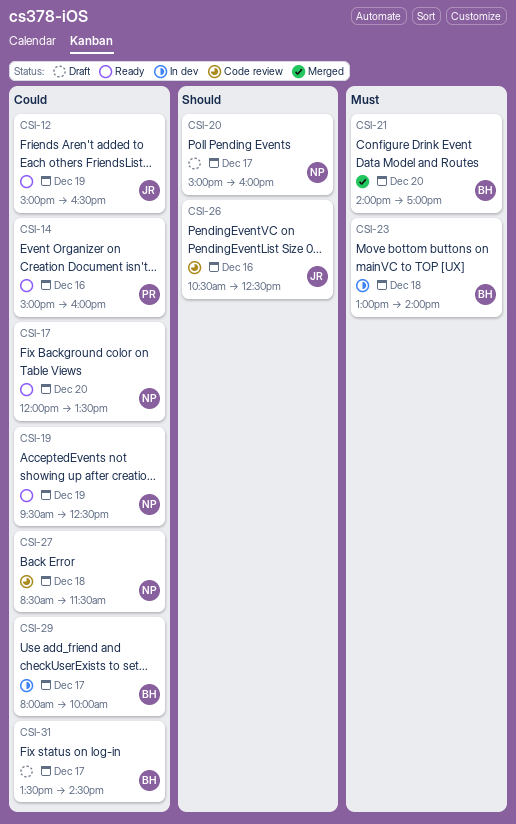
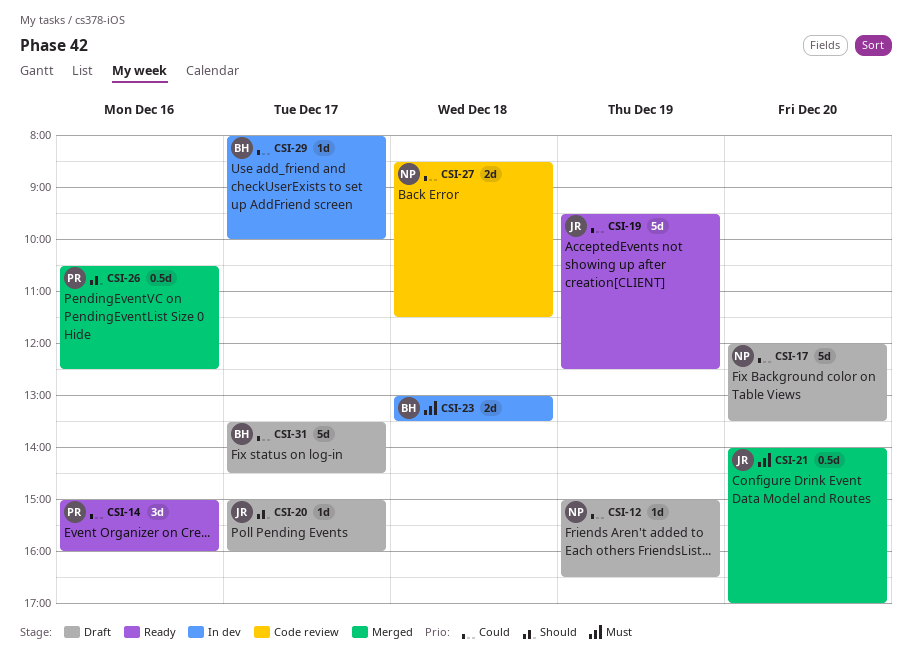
CSI-12, status: Ready -> Draft
CSI-12, owner: JR -> NP
CSI-17, status: Ready -> Draft
CSI-19, owner: NP -> JR
CSI-20, owner: NP -> JR
CSI-21, owner: BH -> JR
CSI-23, ends: 14:00 -> 13:30
CSI-26, status: Code review -> Merged
CSI-26, owner: JR -> PR

